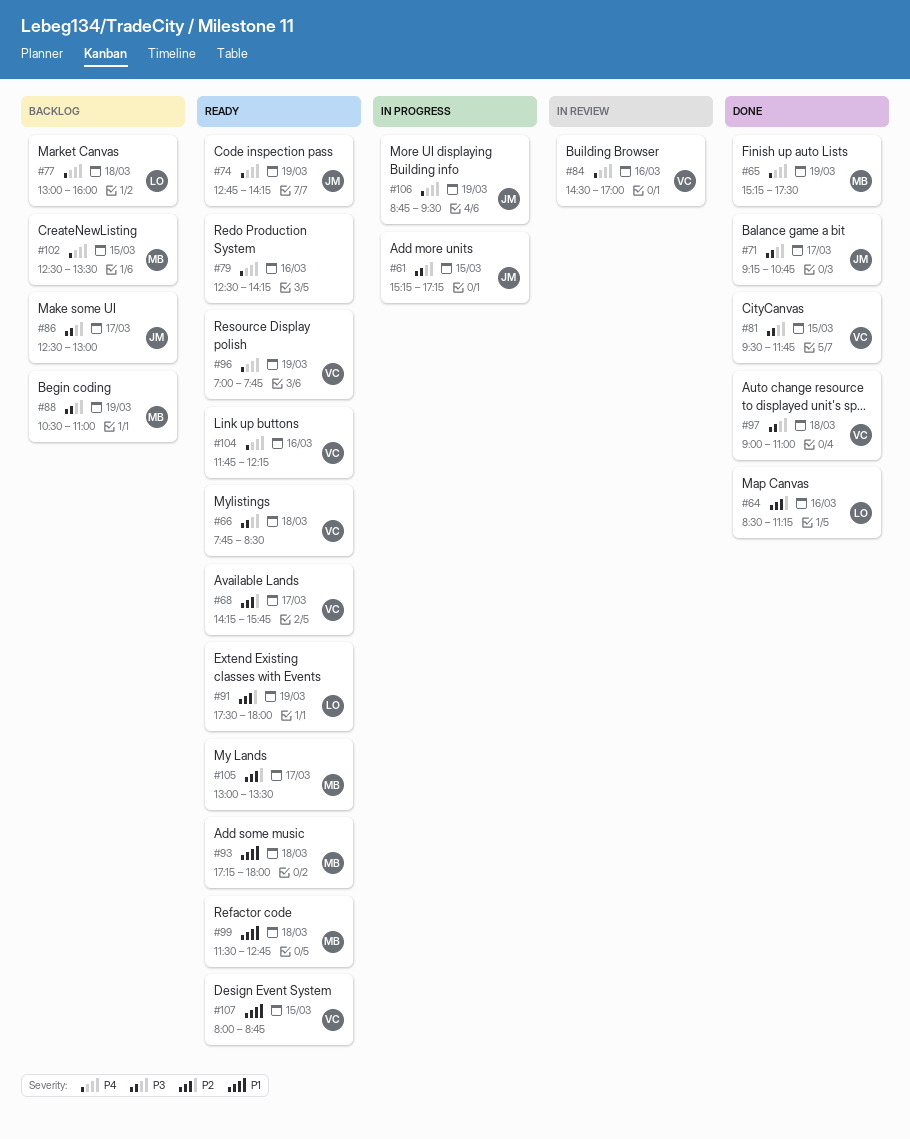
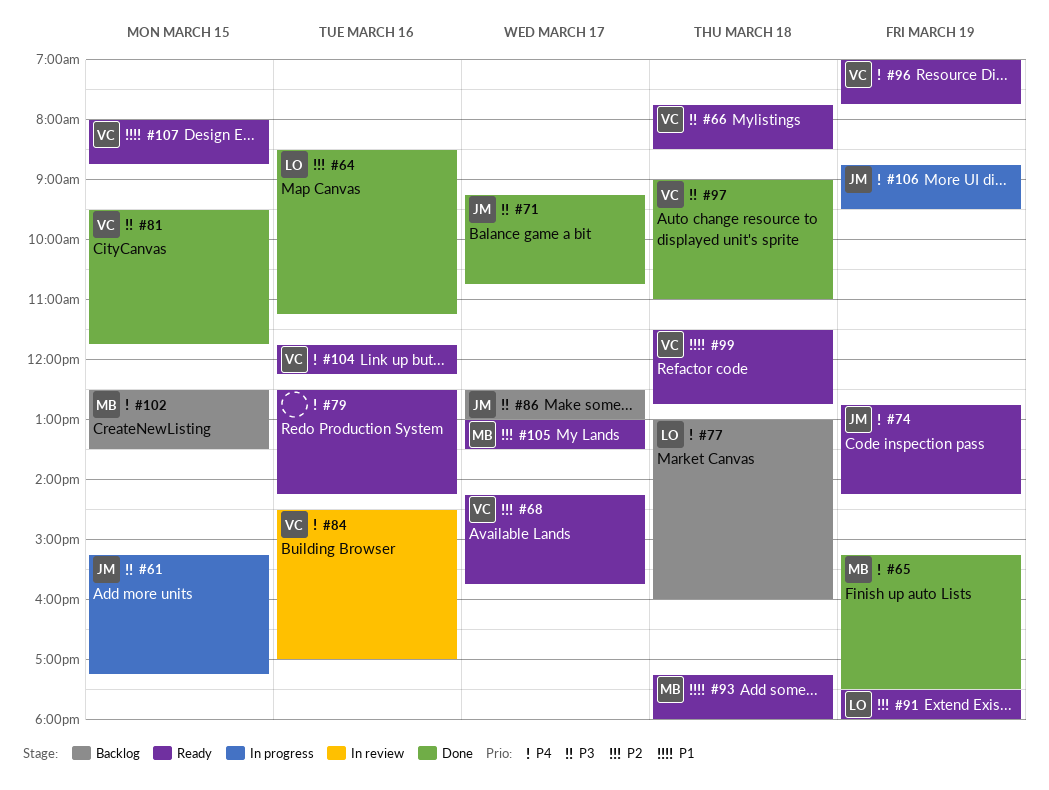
#88: present -> none
#99, owner: MB -> VC

